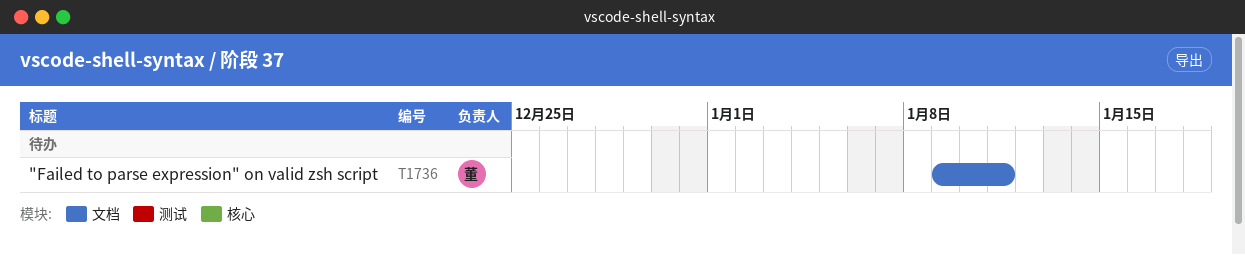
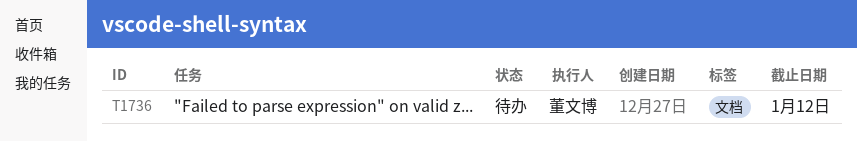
T1736, due: Jan 11 -> Jan 12

